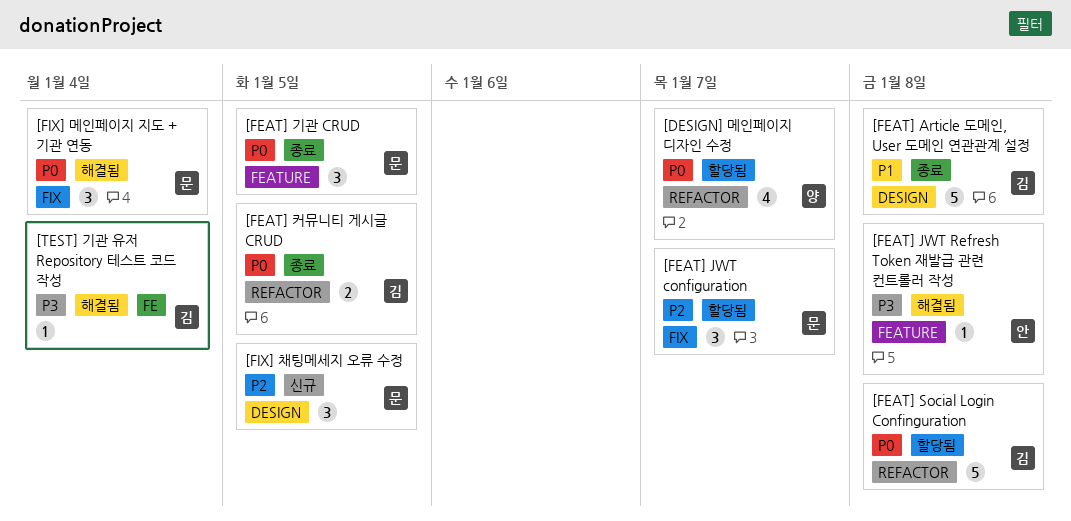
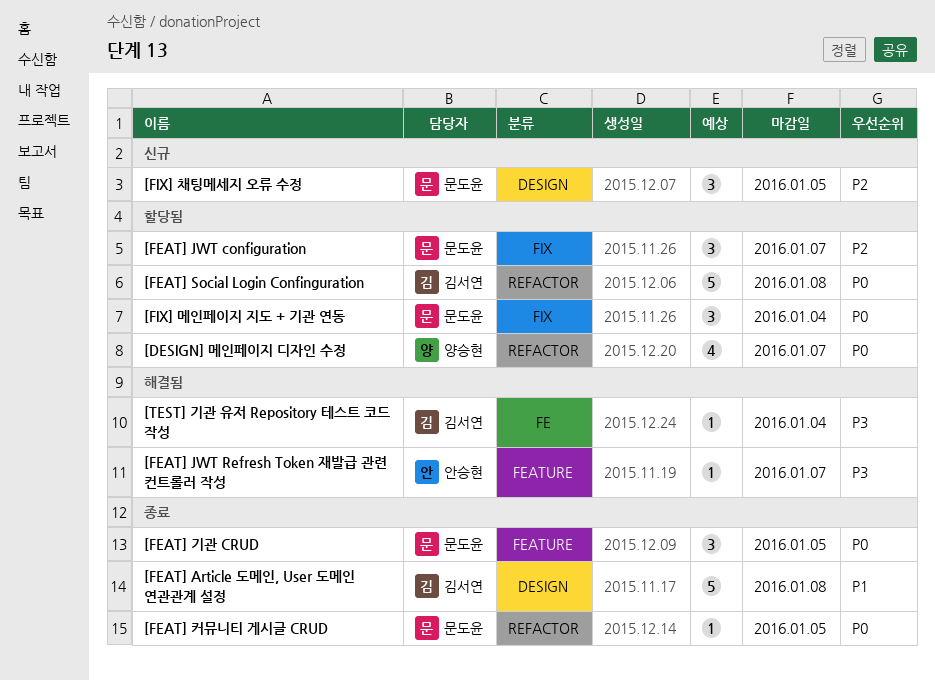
[FEAT] JWT Refresh Token 재발급 관련 컨트롤러 작성, due: Jan 8 -> Jan 7
[FEAT] 커뮤니티 게시글 CRUD, owner: 김서연 -> 문도윤
[FEAT] 커뮤니티 게시글 CRUD, estimate: 2 -> 1
[FIX] 메인페이지 지도 + 기관 연동, status: 해결됨 -> 할당됨

